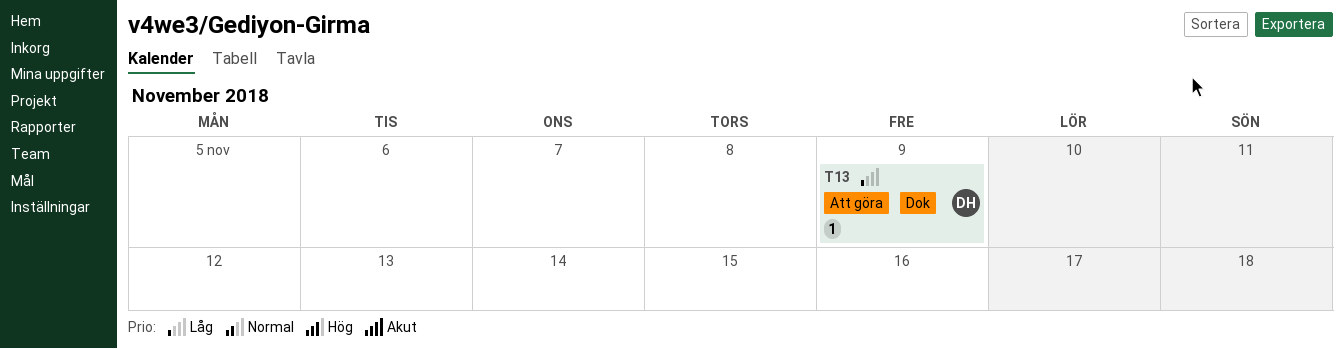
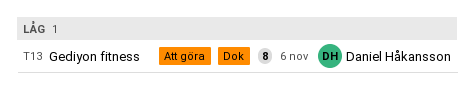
T13, estimate: 1 -> 8
T13, due: Nov 9 -> Nov 6

